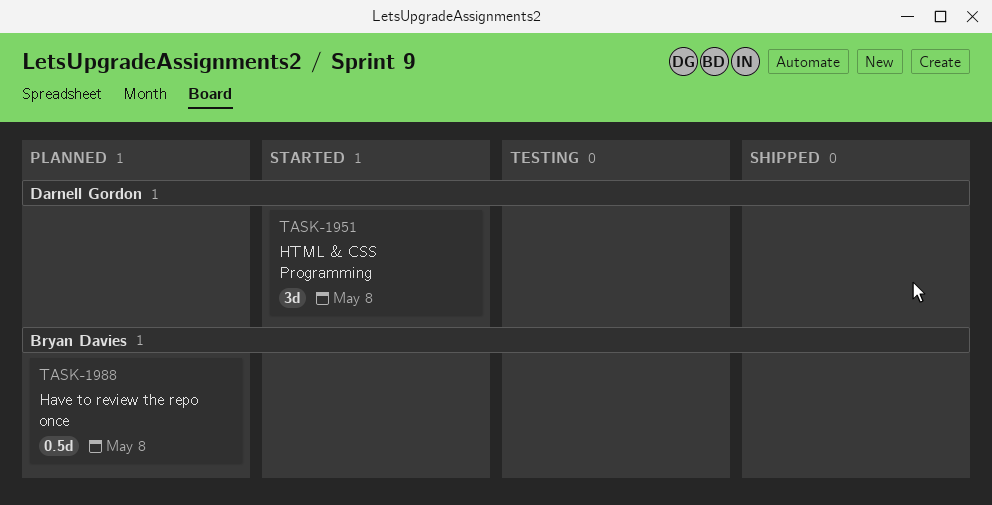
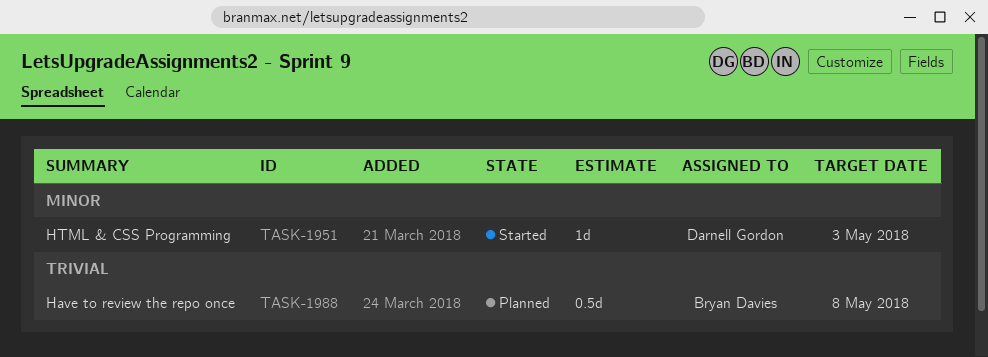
TASK-1951, estimate: 3d -> 1d
TASK-1951, due: May 8 -> May 3

